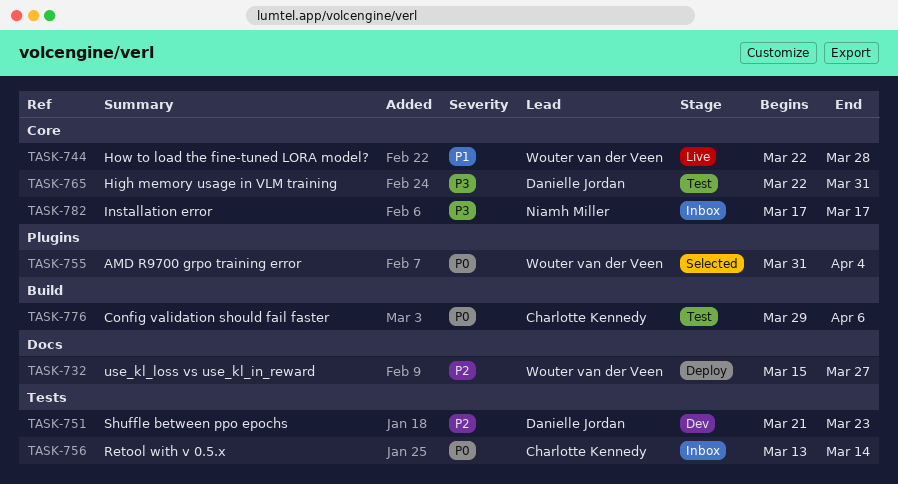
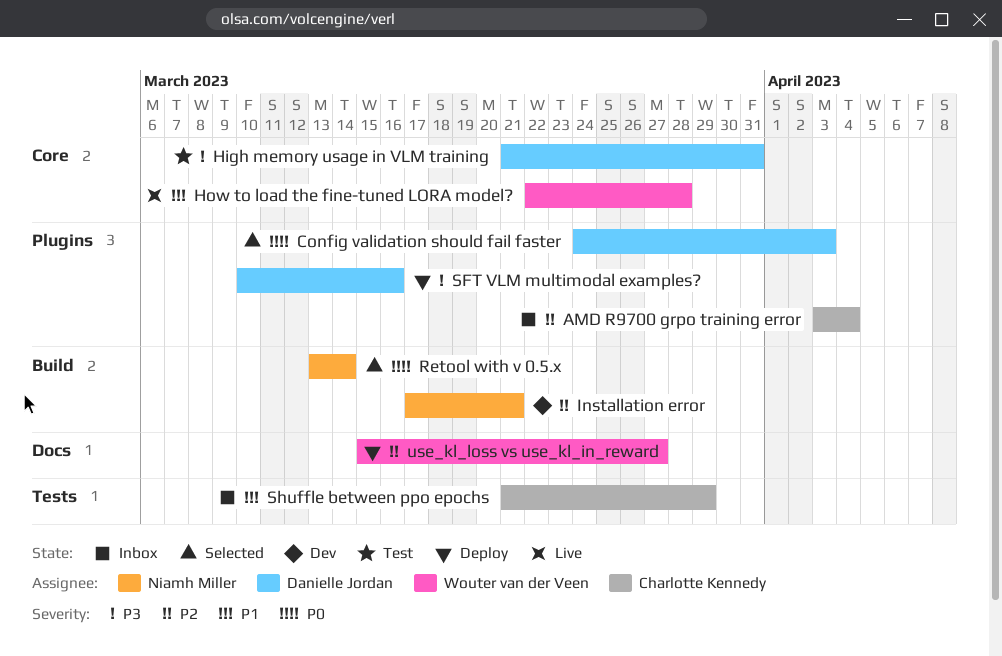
AMD R9700 grpo training error, status: Selected -> Inbox
AMD R9700 grpo training error, owner: Wouter van der Veen -> Charlotte Kennedy
AMD R9700 grpo training error, priority: P0 -> P2
AMD R9700 grpo training error, start: Mar 31 -> Apr 3
Config validation should fail faster, status: Test -> Selected
Config validation should fail faster, owner: Charlotte Kennedy -> Danielle Jordan
Config validation should fail faster, label: Build -> Plugins
Config validation should fail faster, start: Mar 29 -> Mar 24
Config validation should fail faster, due: Apr 6 -> Apr 3
High memory usage in VLM training, start: Mar 22 -> Mar 21
Installation error, status: Inbox -> Dev
Installation error, priority: P3 -> P2
Installation error, label: Core -> Build
Installation error, due: Mar 17 -> Mar 21
Retool with v 0.5.x, status: Inbox -> Selected
Retool with v 0.5.x, owner: Charlotte Kennedy -> Niamh Miller
Retool with v 0.5.x, label: Tests -> Build
SFT VLM multimodal examples?: none -> present
Shuffle between ppo epochs, status: Dev -> Inbox
Shuffle between ppo epochs, owner: Danielle Jordan -> Charlotte Kennedy
Shuffle between ppo epochs, priority: P2 -> P1
Shuffle between ppo epochs, due: Mar 23 -> Mar 29

